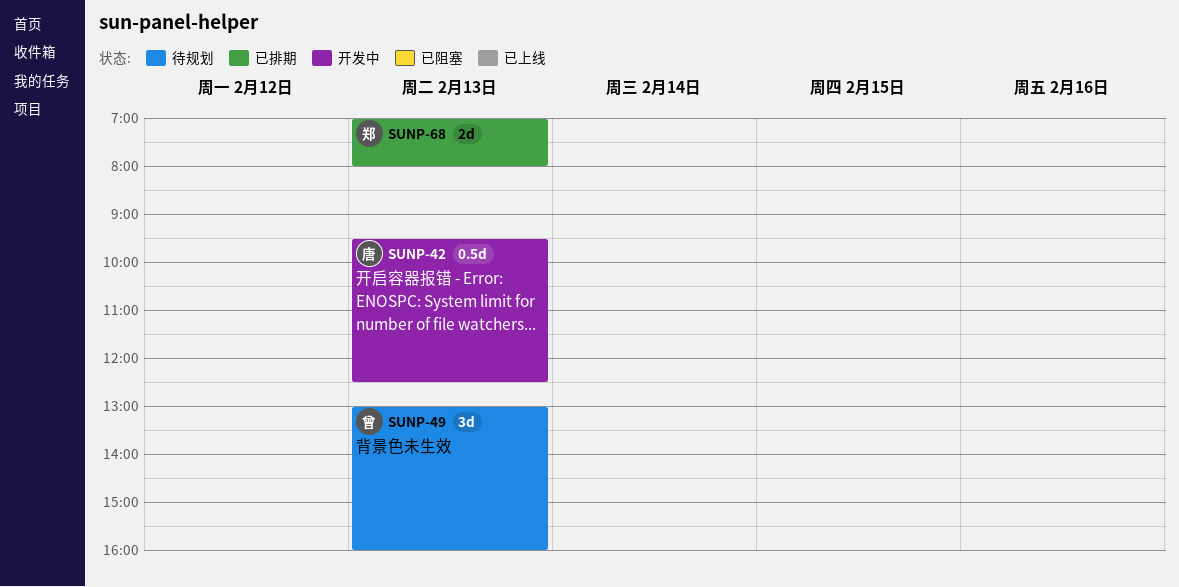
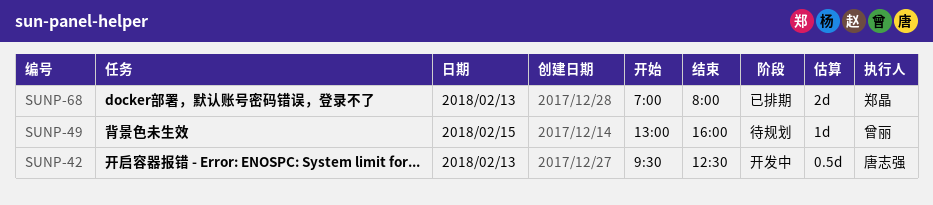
SUNP-49, estimate: 3d -> 1d
SUNP-49, day: Feb 13 -> Feb 15

